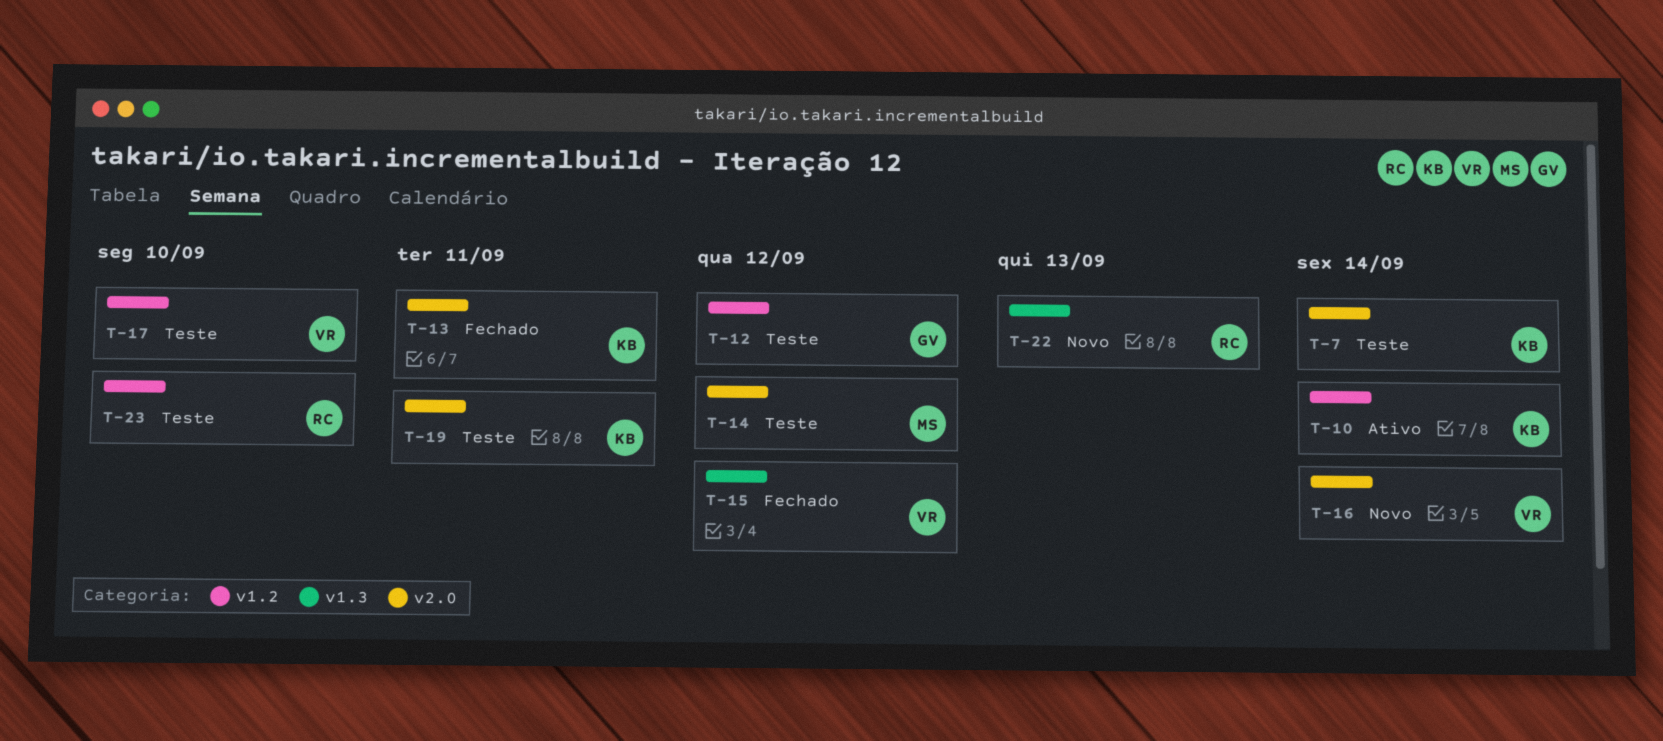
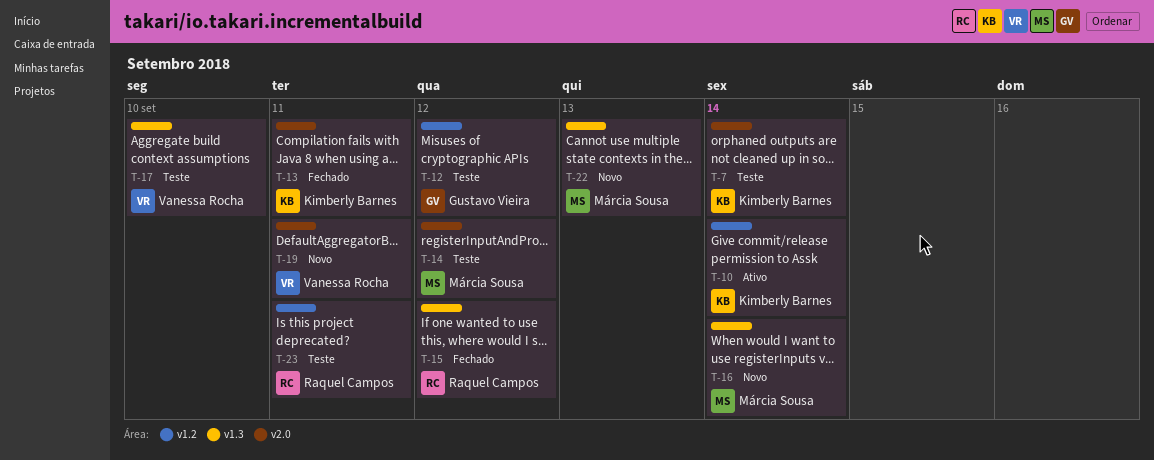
T-15, owner: Vanessa Rocha -> Raquel Campos
T-16, owner: Vanessa Rocha -> Márcia Sousa
T-16, label: v2.0 -> v1.3
T-17, label: v1.2 -> v1.3
T-19, status: Teste -> Novo
T-19, owner: Kimberly Barnes -> Vanessa Rocha
T-22, owner: Raquel Campos -> Márcia Sousa
T-23, due: Sep 10 -> Sep 11

